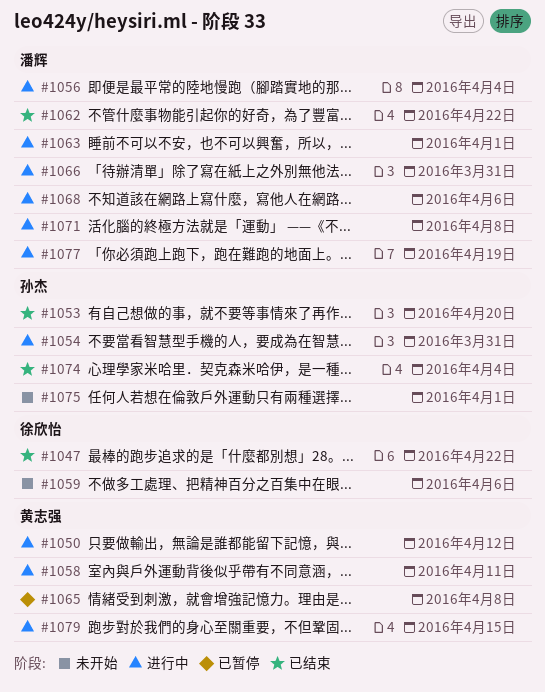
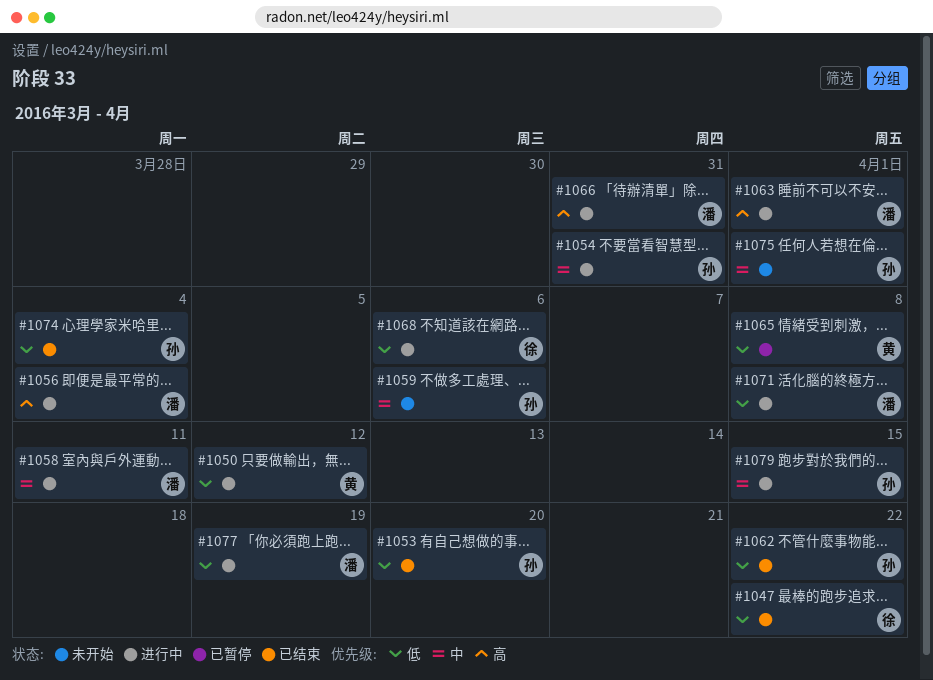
#1058, owner: 黄志强 -> 潘辉
#1059, owner: 徐欣怡 -> 孙杰
#1062, owner: 潘辉 -> 孙杰
#1068, owner: 潘辉 -> 徐欣怡
#1079, owner: 黄志强 -> 孙杰

